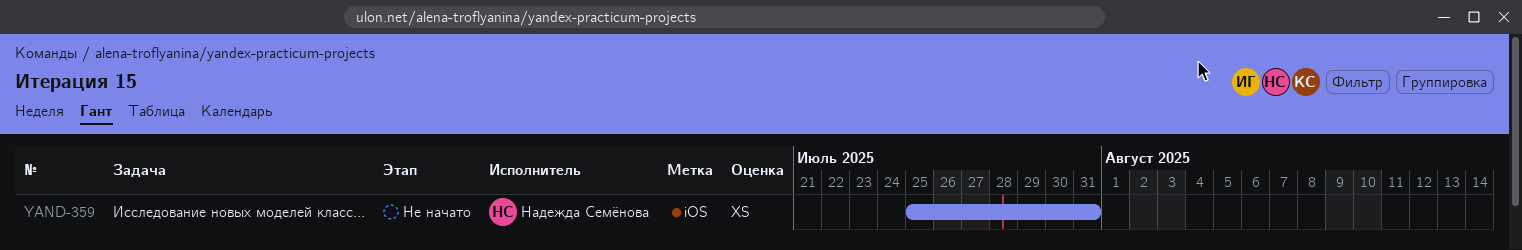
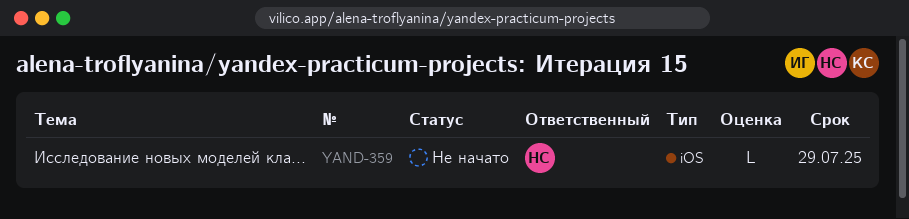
YAND-359, estimate: XS -> L
YAND-359, due: Jul 31 -> Jul 29

